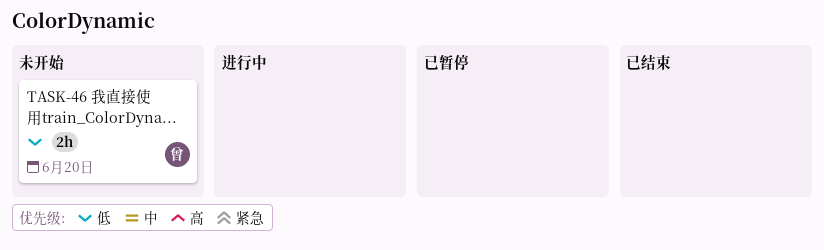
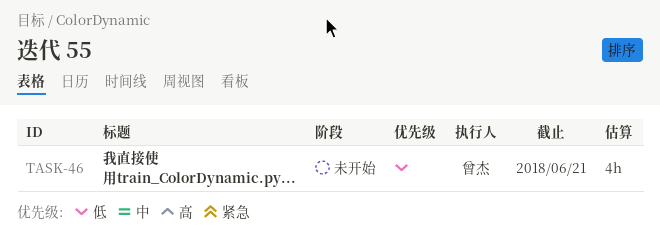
TASK-46, estimate: 2h -> 4h
TASK-46, due: Jun 20 -> Jun 21

